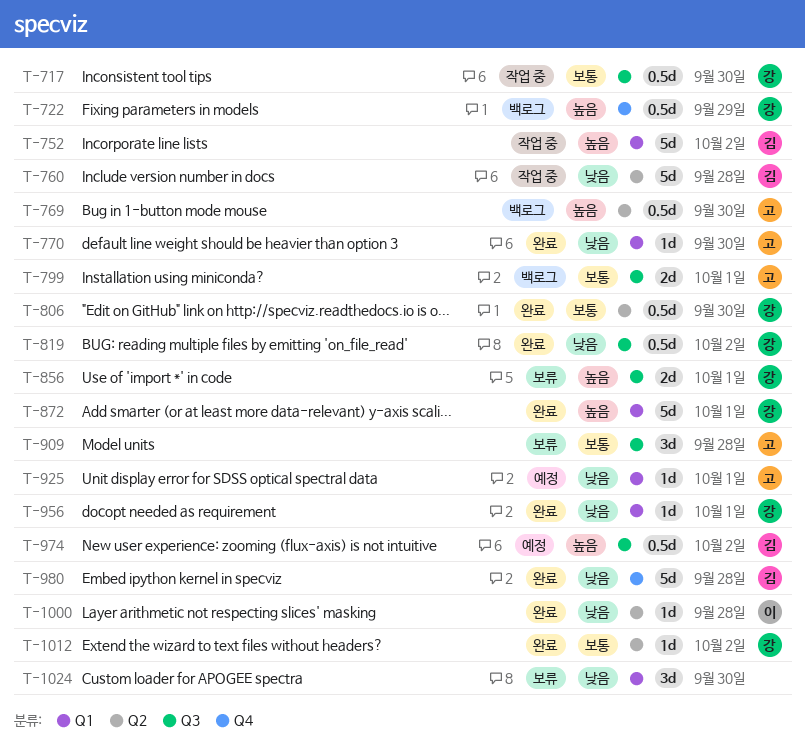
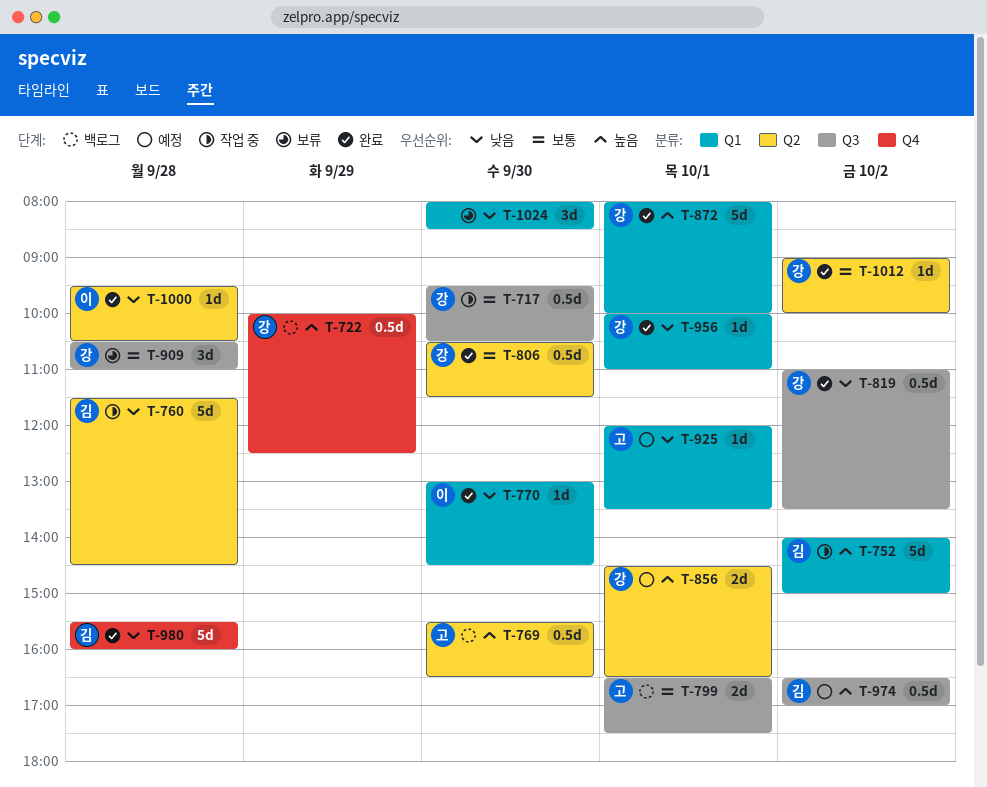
T-770, owner: 고 -> 이
T-856, status: 보류 -> 예정
T-856, label: Q3 -> Q2
T-909, owner: 고 -> 강

